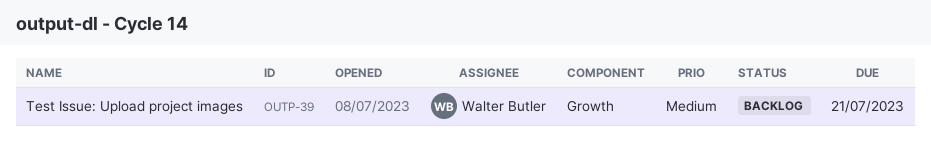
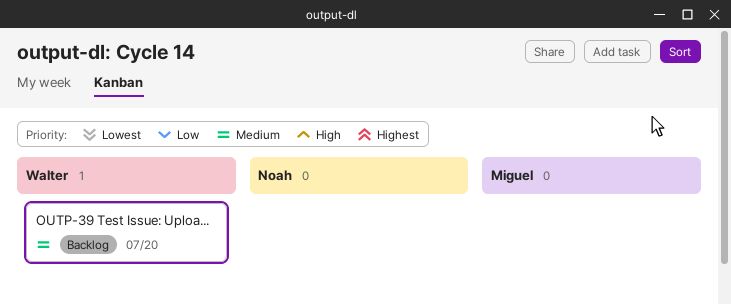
OUTP-39, due: Jul 21 -> Jul 20

